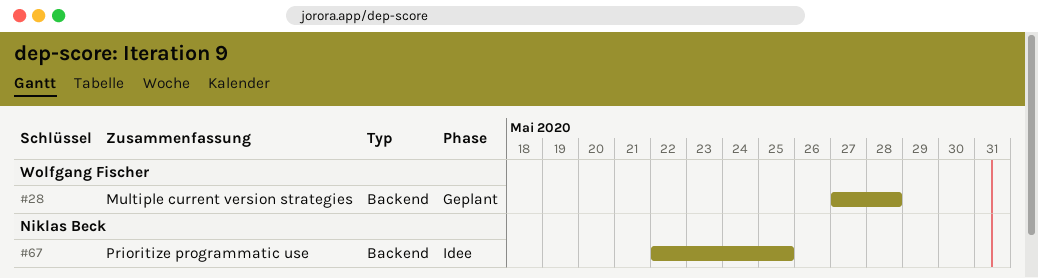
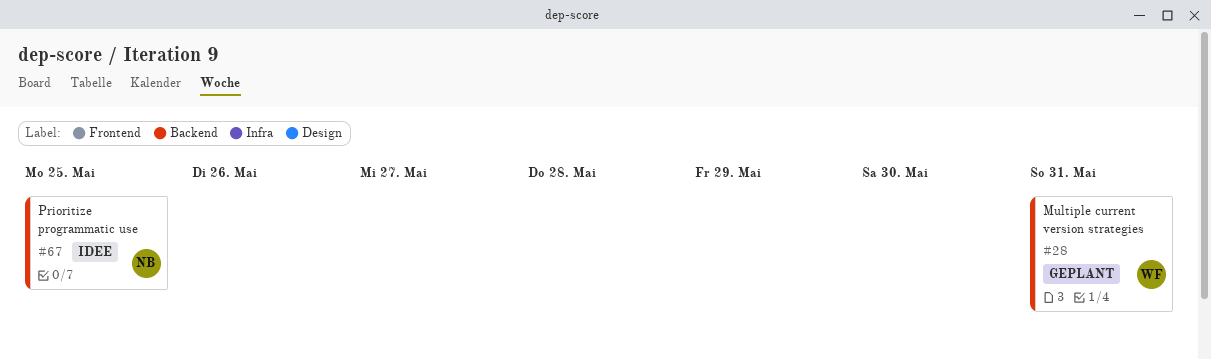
#28, due: May 28 -> May 31

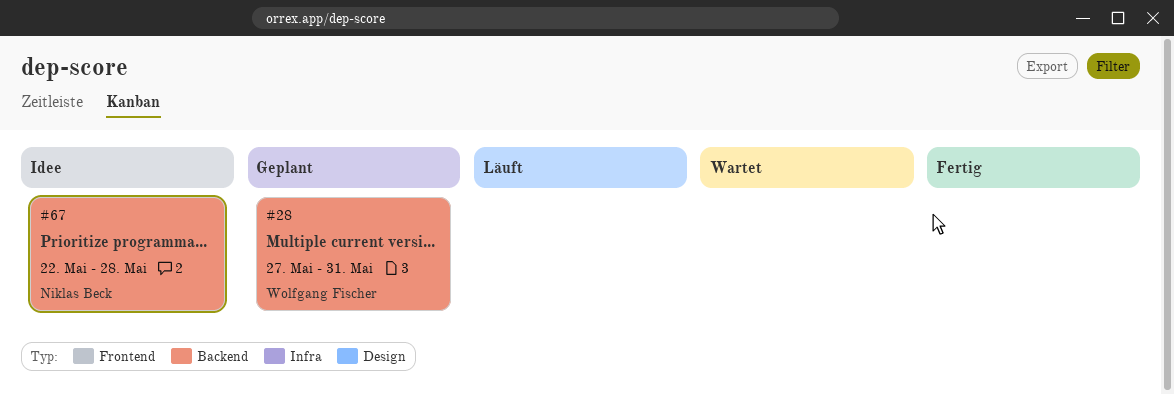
#67, due: May 25 -> May 28

